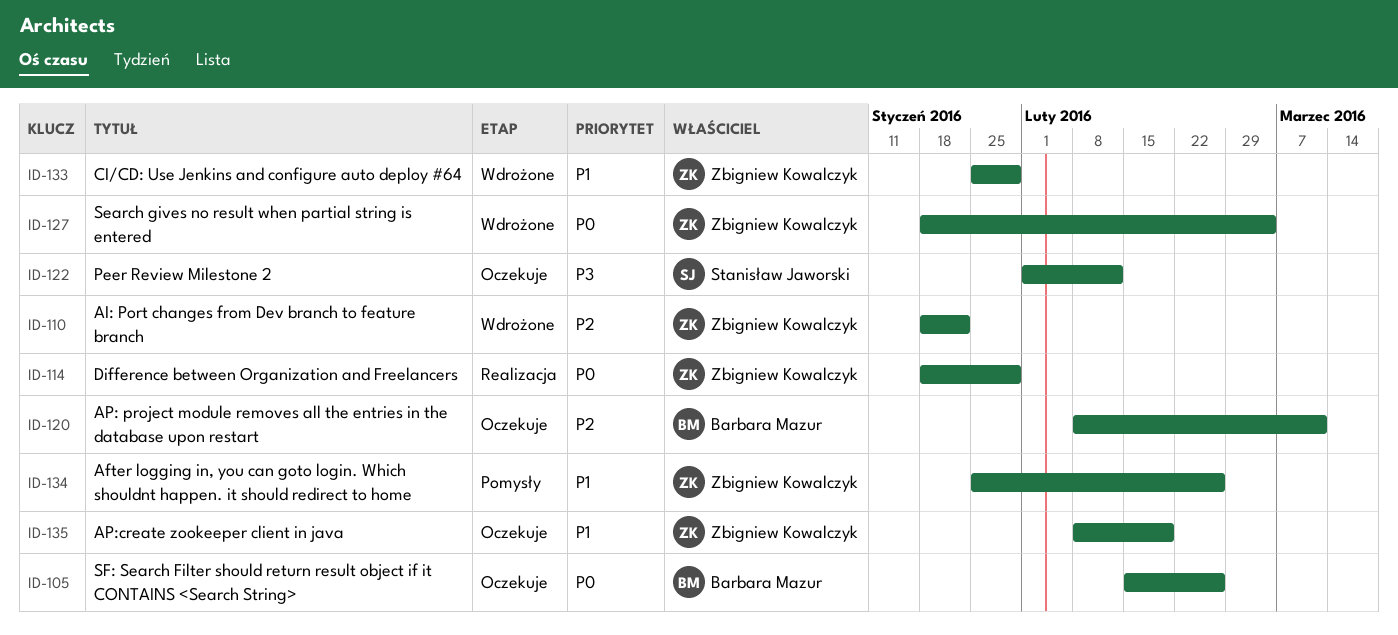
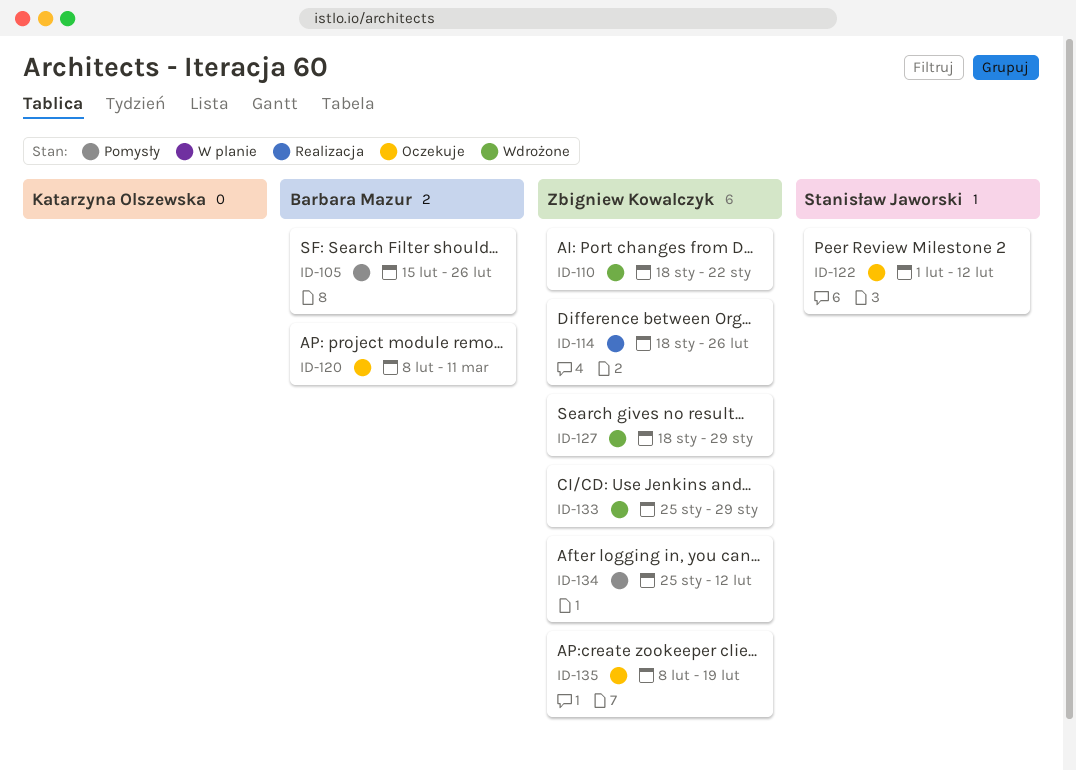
ID-105, status: Oczekuje -> Pomysły
ID-114, due: Jan 29 -> Feb 26
ID-127, due: Mar 4 -> Jan 29
ID-134, due: Feb 26 -> Feb 12

